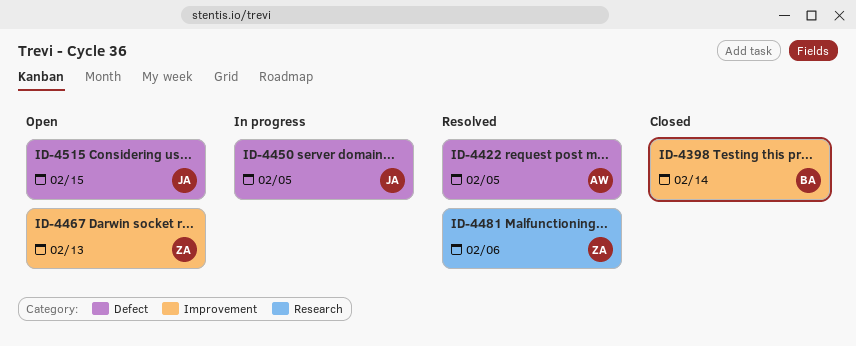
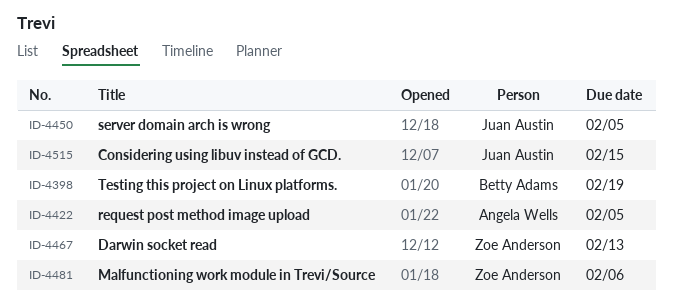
ID-4398, due: Feb 14 -> Feb 19

